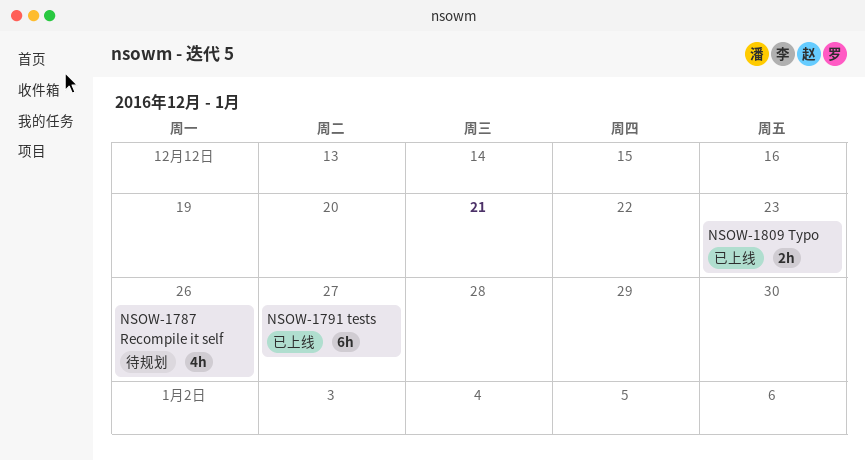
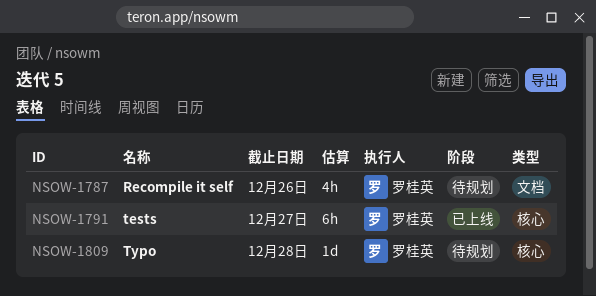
NSOW-1809, status: 已上线 -> 待规划
NSOW-1809, estimate: 2h -> 1d
NSOW-1809, due: Dec 23 -> Dec 28

